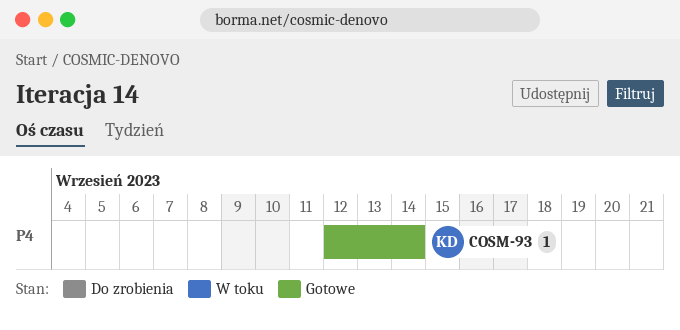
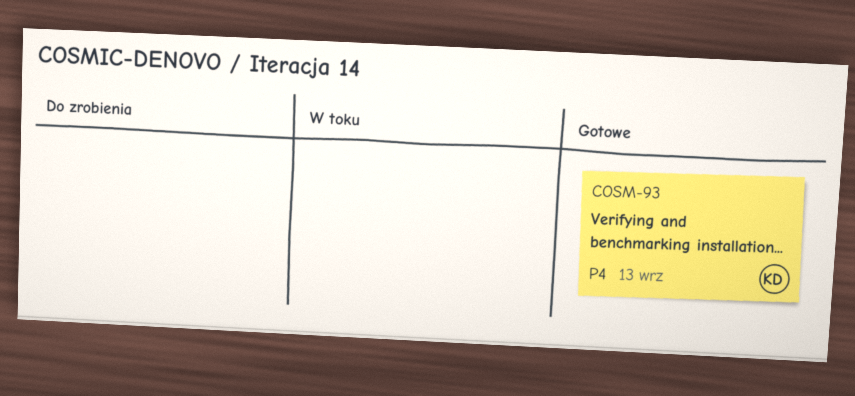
COSM-93, due: Sep 14 -> Sep 13

